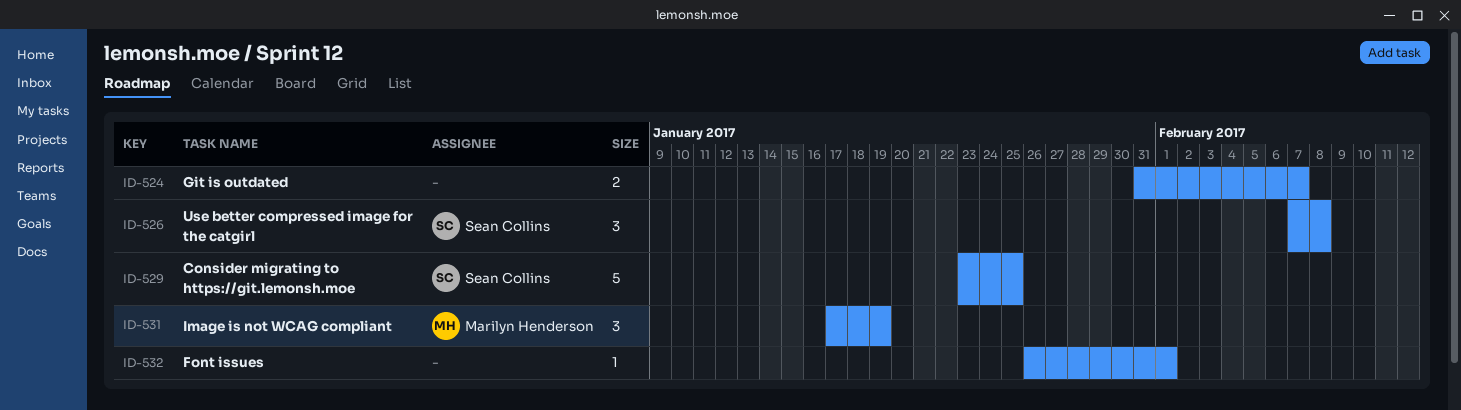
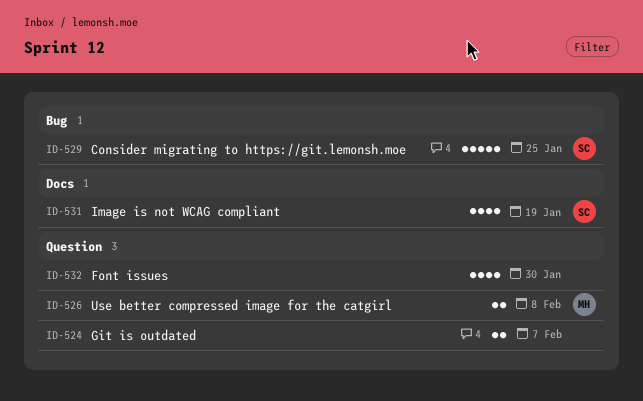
ID-526, owner: Sean Collins -> Marilyn Henderson
ID-526, estimate: 3 -> 2
ID-531, owner: Marilyn Henderson -> Sean Collins
ID-531, estimate: 3 -> 4
ID-532, estimate: 1 -> 4
ID-532, due: Feb 1 -> Jan 30

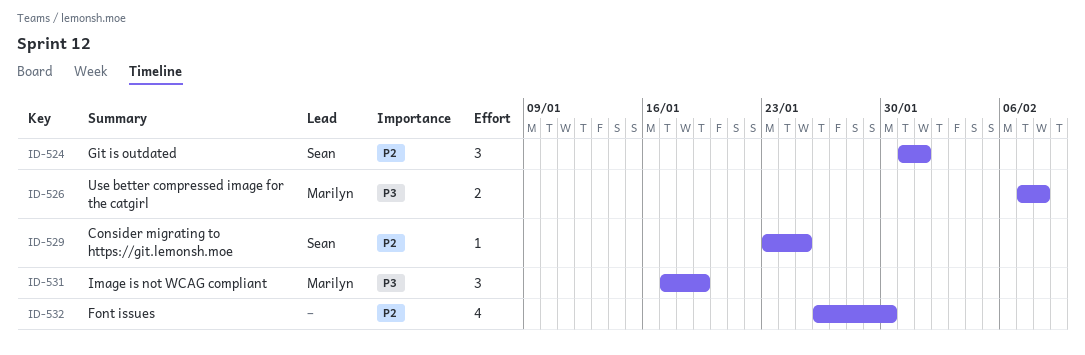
ID-524, owner: none -> Sean
ID-524, estimate: 2 -> 3
ID-524, due: Feb 7 -> Feb 1
ID-529, estimate: 5 -> 1
ID-531, owner: Sean -> Marilyn
ID-531, estimate: 4 -> 3

